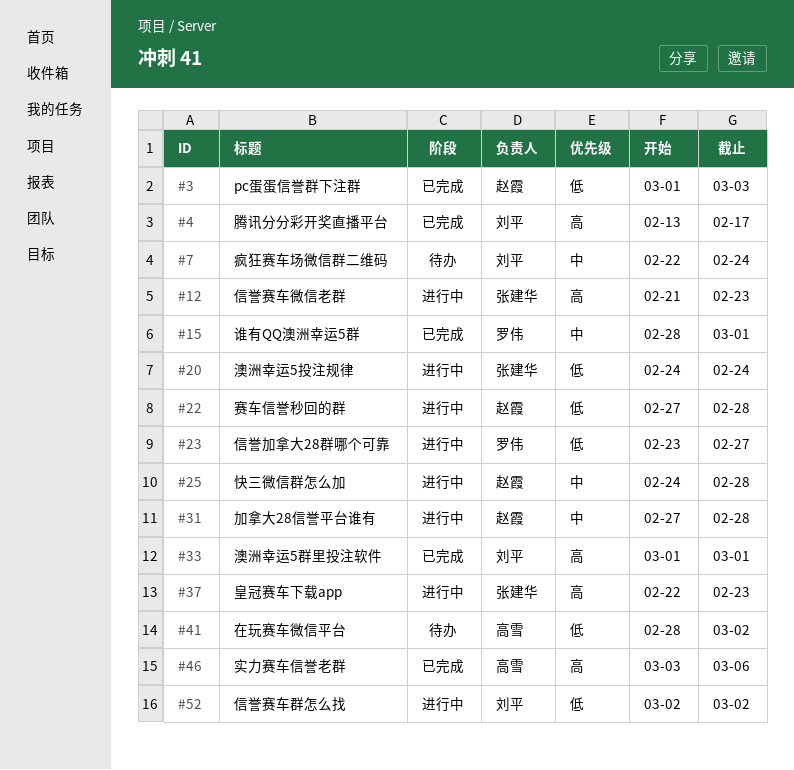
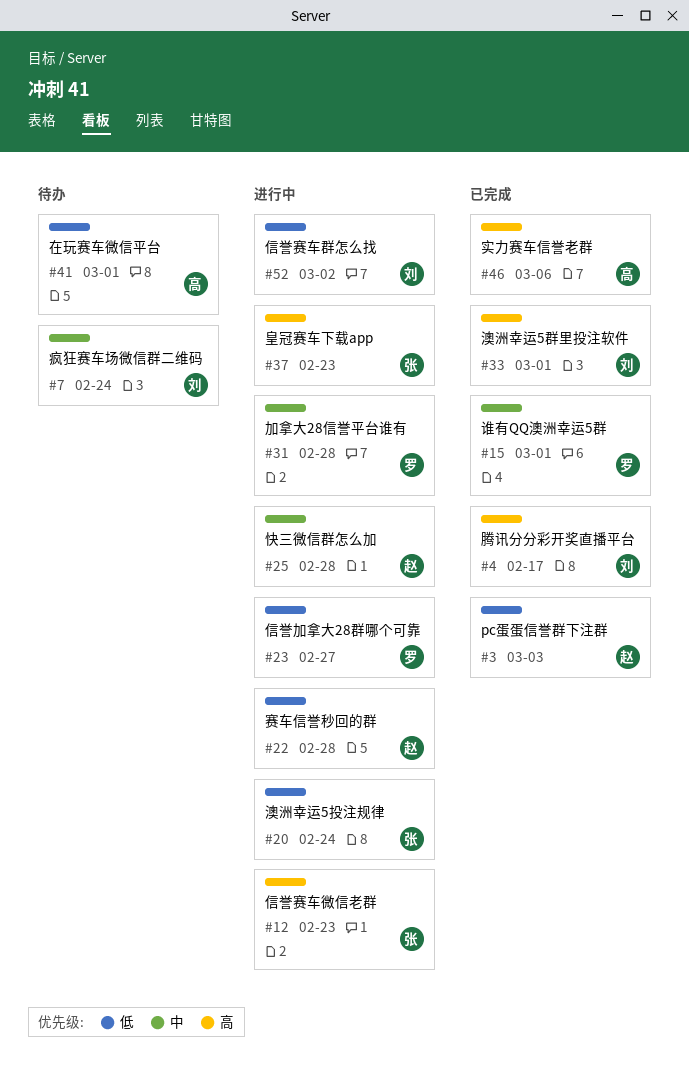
#31, owner: 赵霞 -> 罗伟
#41, due: Mar 2 -> Mar 1

